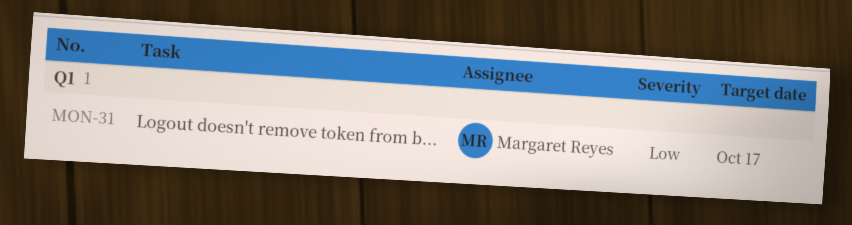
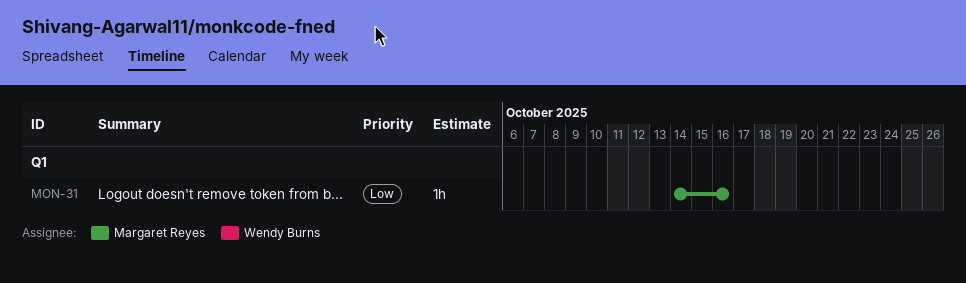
MON-31, due: Oct 17 -> Oct 16

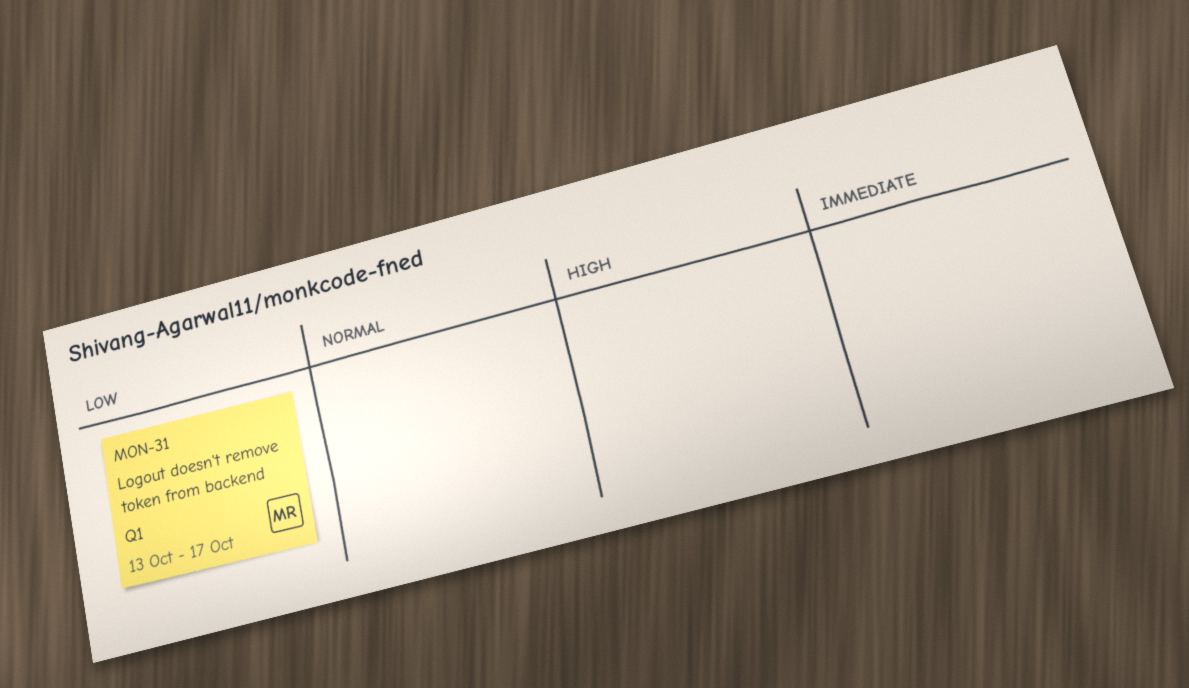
MON-31, start: Oct 14 -> Oct 13
MON-31, due: Oct 16 -> Oct 17

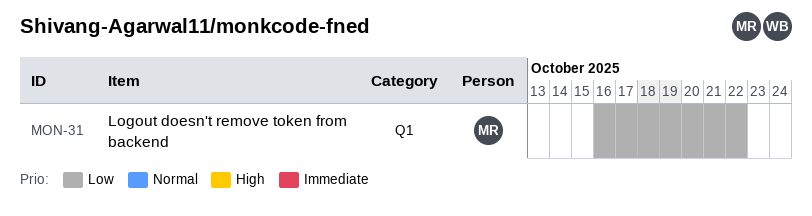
MON-31, start: Oct 13 -> Oct 16
MON-31, due: Oct 17 -> Oct 22

